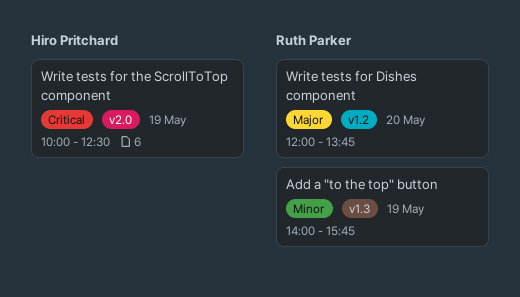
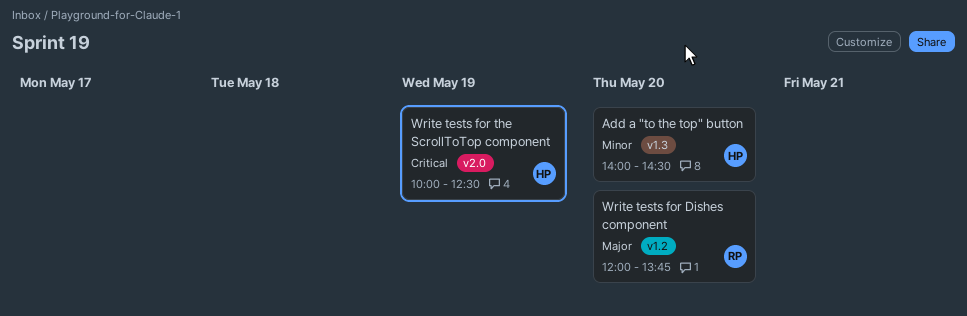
Add a "to the top" button, owner: Ruth Parker -> Hiro Pritchard
Add a "to the top" button, day: May 19 -> May 20
Add a "to the top" button, ends: 15:45 -> 14:30

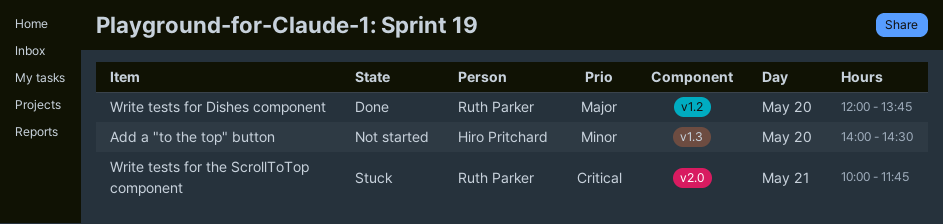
Write tests for the ScrollToTop component, owner: Hiro Pritchard -> Ruth Parker
Write tests for the ScrollToTop component, day: May 19 -> May 21
Write tests for the ScrollToTop component, ends: 12:30 -> 11:45

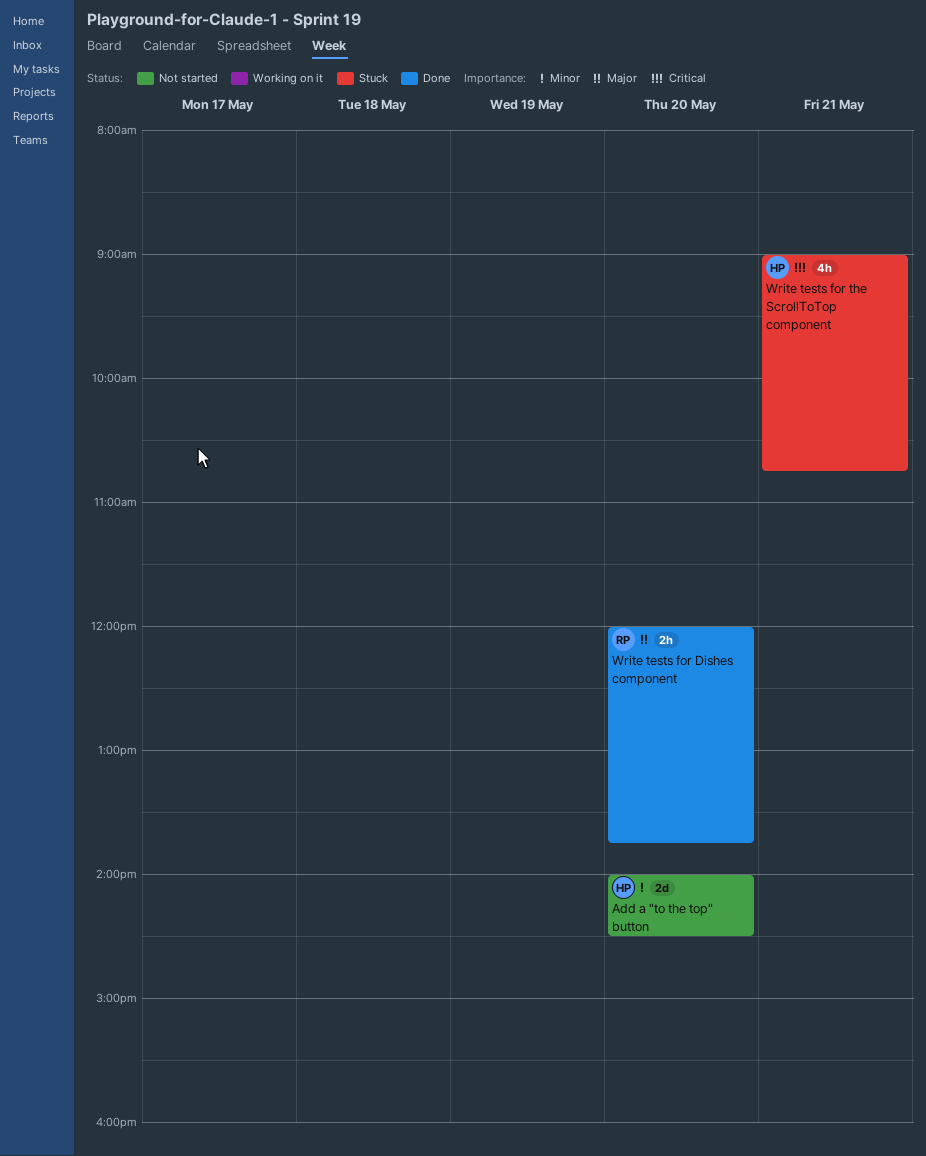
Write tests for the ScrollToTop component, owner: Ruth Parker -> Hiro Pritchard
Write tests for the ScrollToTop component, begins: 10:00 -> 09:00
Write tests for the ScrollToTop component, ends: 11:45 -> 10:45

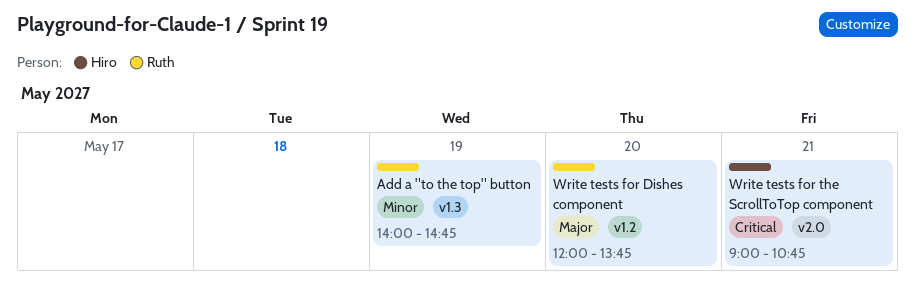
Add a "to the top" button, owner: Hiro -> Ruth
Add a "to the top" button, day: May 20 -> May 19
Add a "to the top" button, ends: 14:30 -> 14:45

